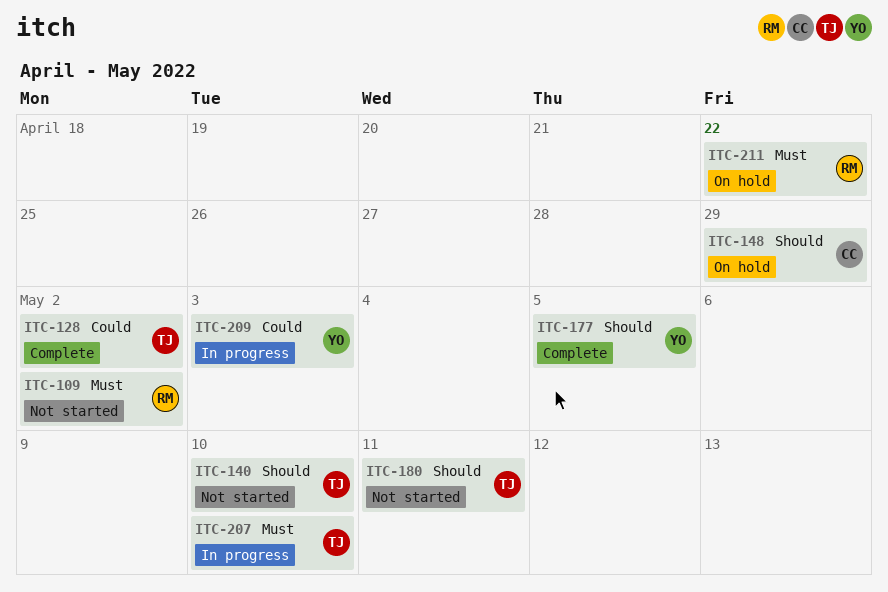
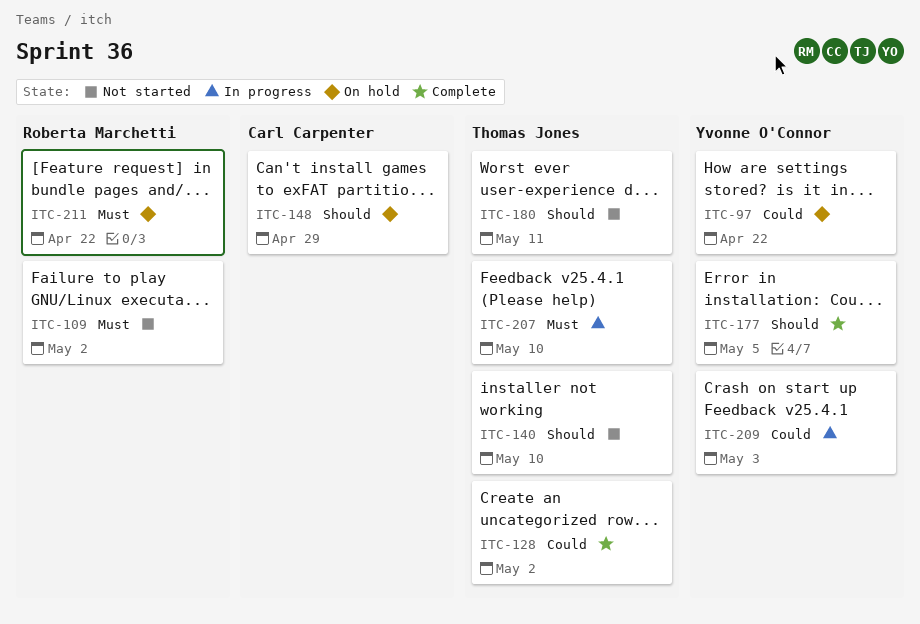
ITC-97: none -> present

